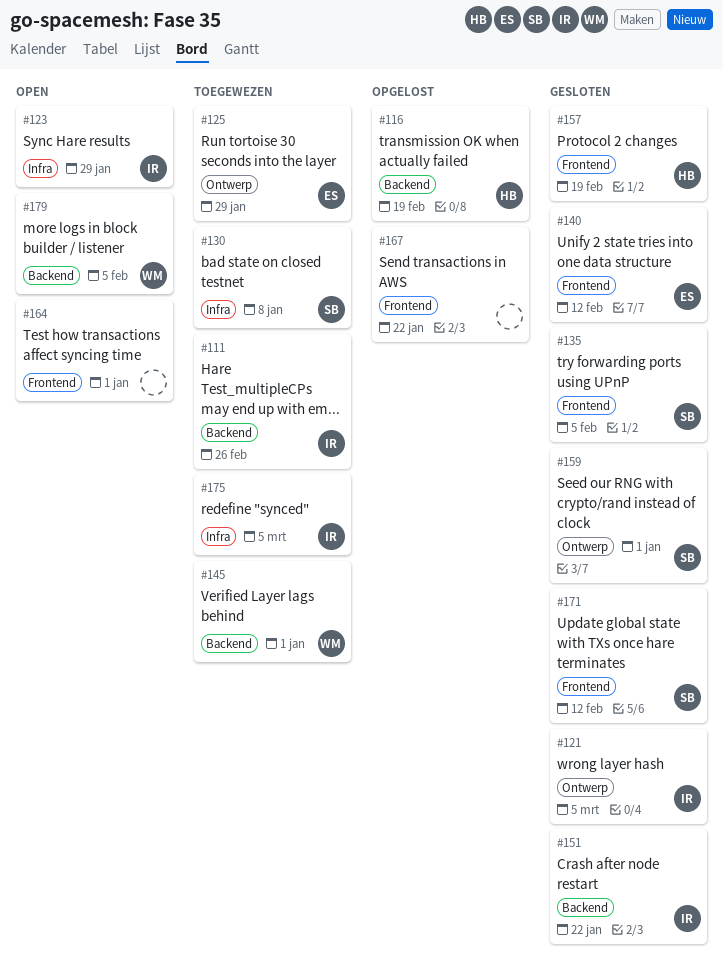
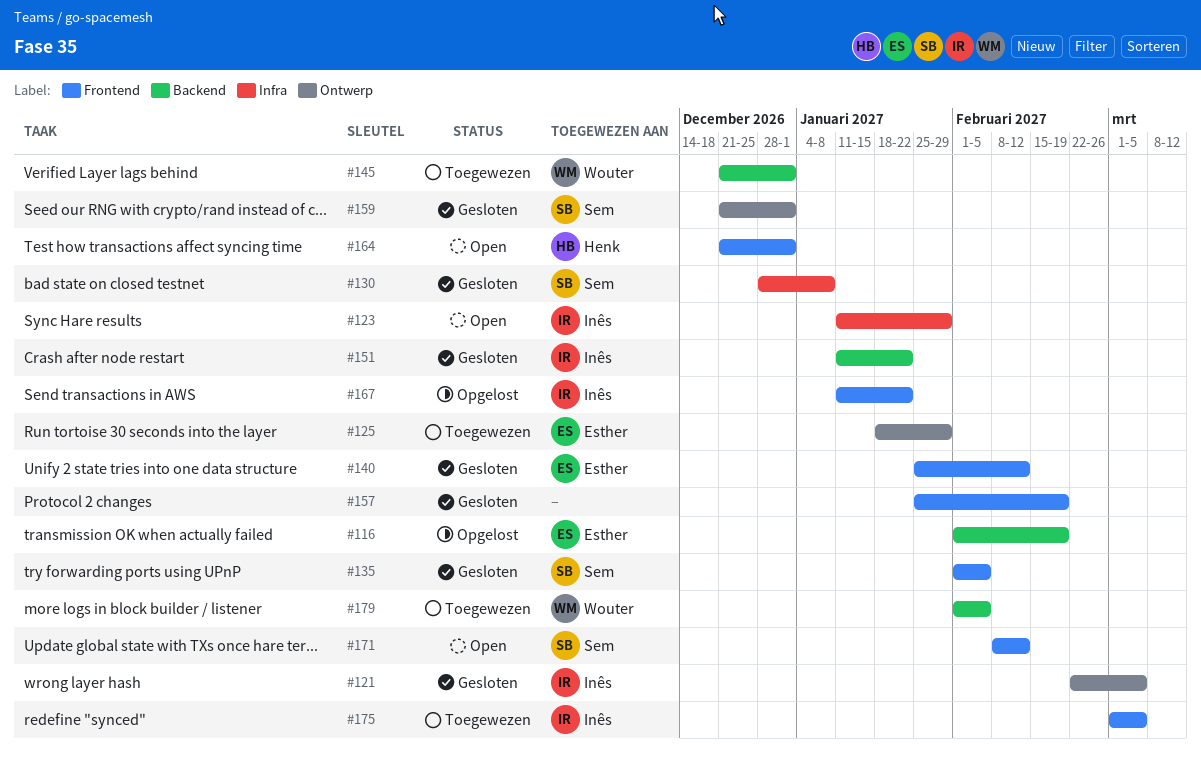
#111: present -> none
#116, owner: Henk -> Esther
#130, status: Toegewezen -> Gesloten
#157, owner: Henk -> none
#164, owner: none -> Henk
#167, owner: none -> Inês
#171, status: Gesloten -> Open
#175, label: Infra -> Frontend
#179, status: Open -> Toegewezen

